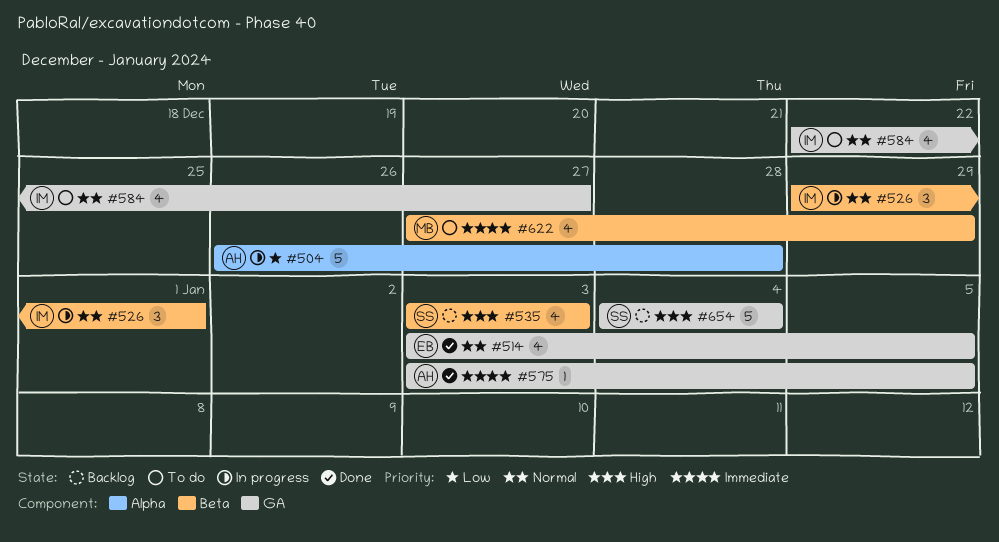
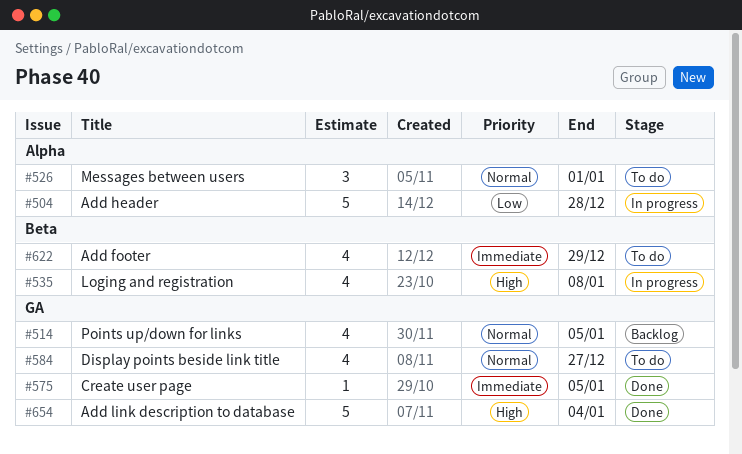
#514, status: Done -> Backlog
#526, status: In progress -> To do
#526, label: Beta -> Alpha
#535, status: Backlog -> In progress
#535, due: Jan 3 -> Jan 8
#654, status: Backlog -> Done

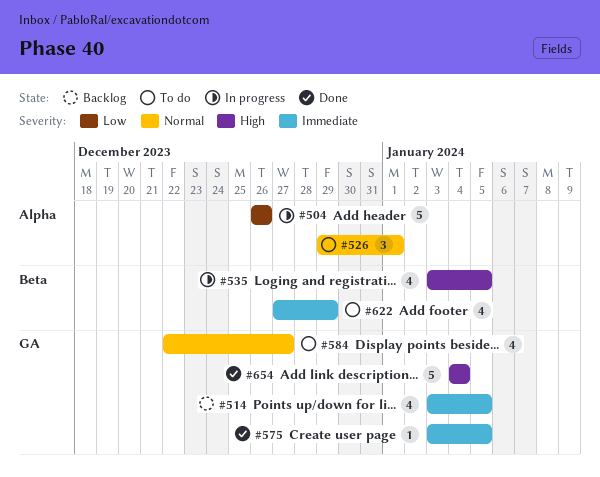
#504, due: Dec 28 -> Dec 26
#514, priority: Normal -> Immediate
#535, due: Jan 8 -> Jan 5

